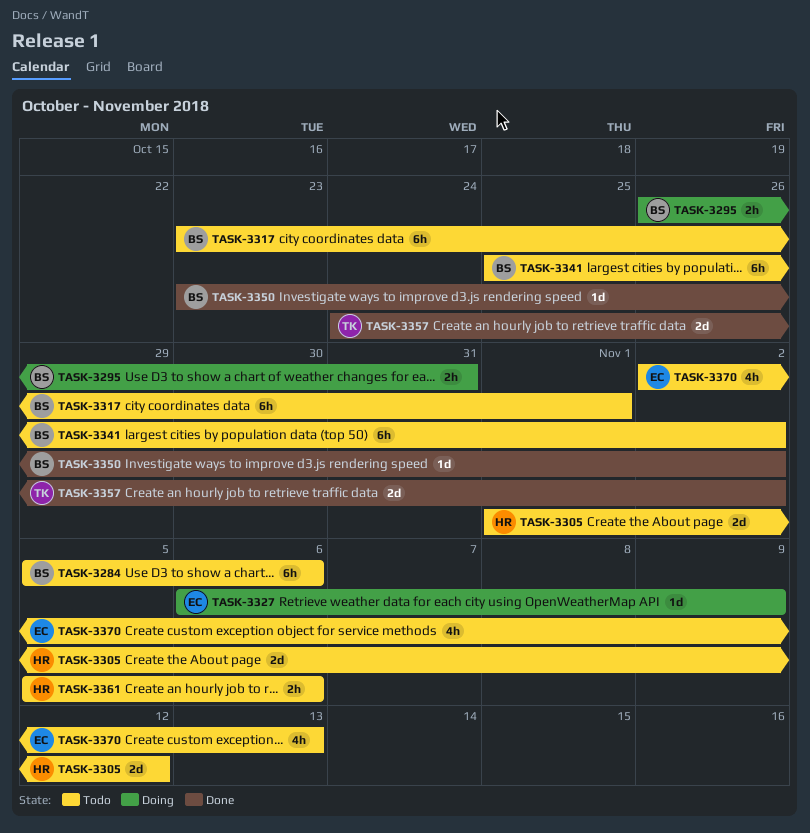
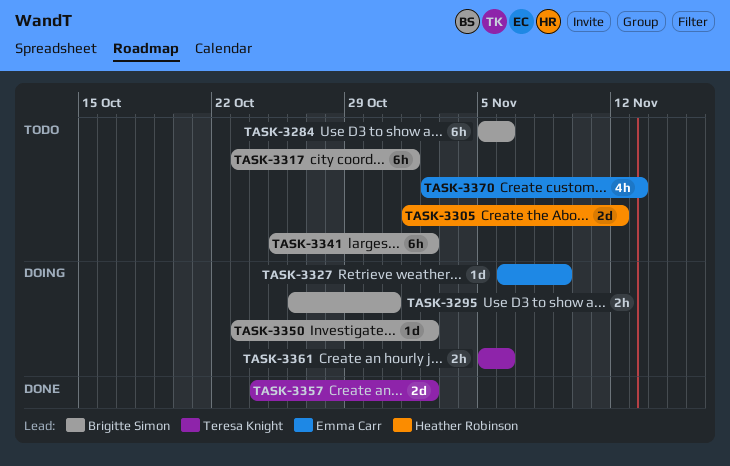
TASK-3350, status: Done -> Doing
TASK-3361, status: Todo -> Doing
TASK-3361, owner: Heather Robinson -> Teresa Knight

